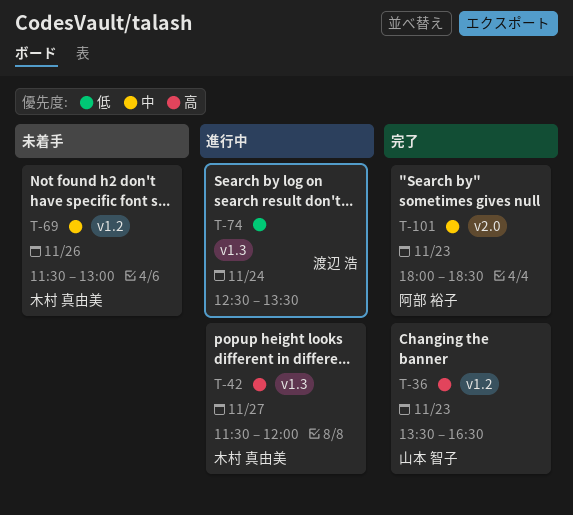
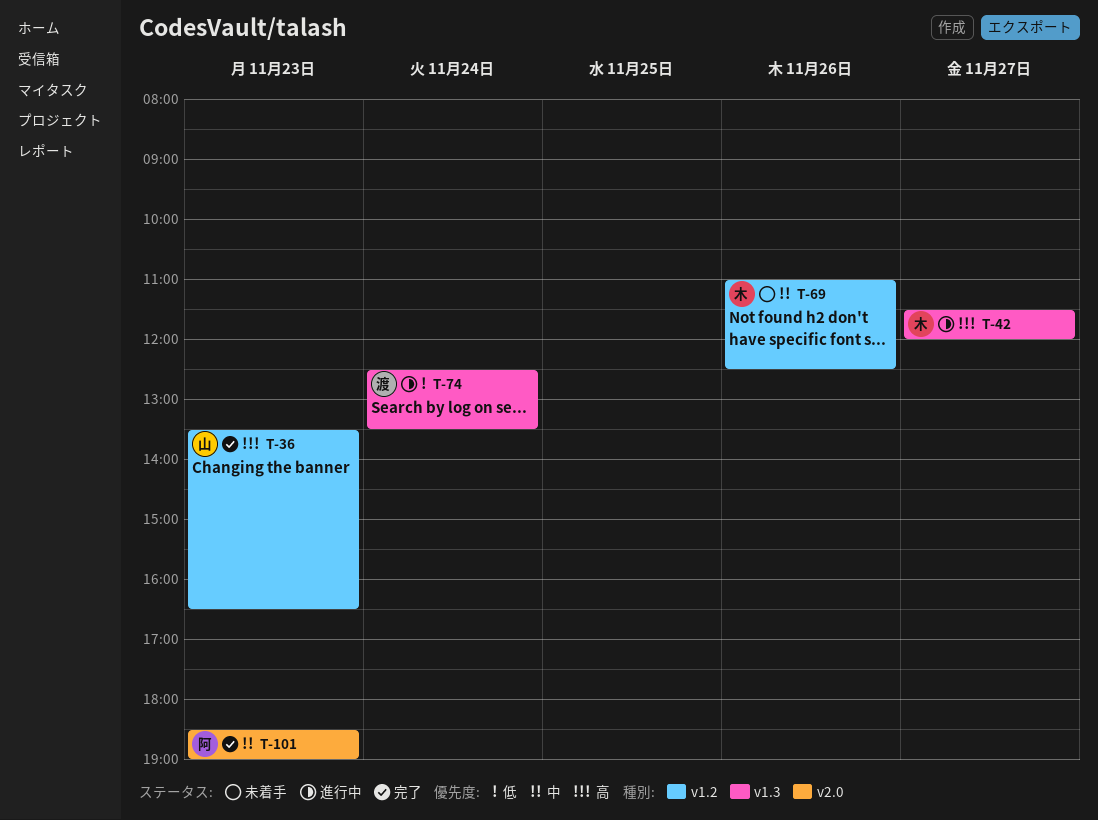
T-69, begins: 11:30 -> 11:00
T-69, ends: 13:00 -> 12:30
T-101, begins: 18:00 -> 18:30
T-101, ends: 18:30 -> 19:00

